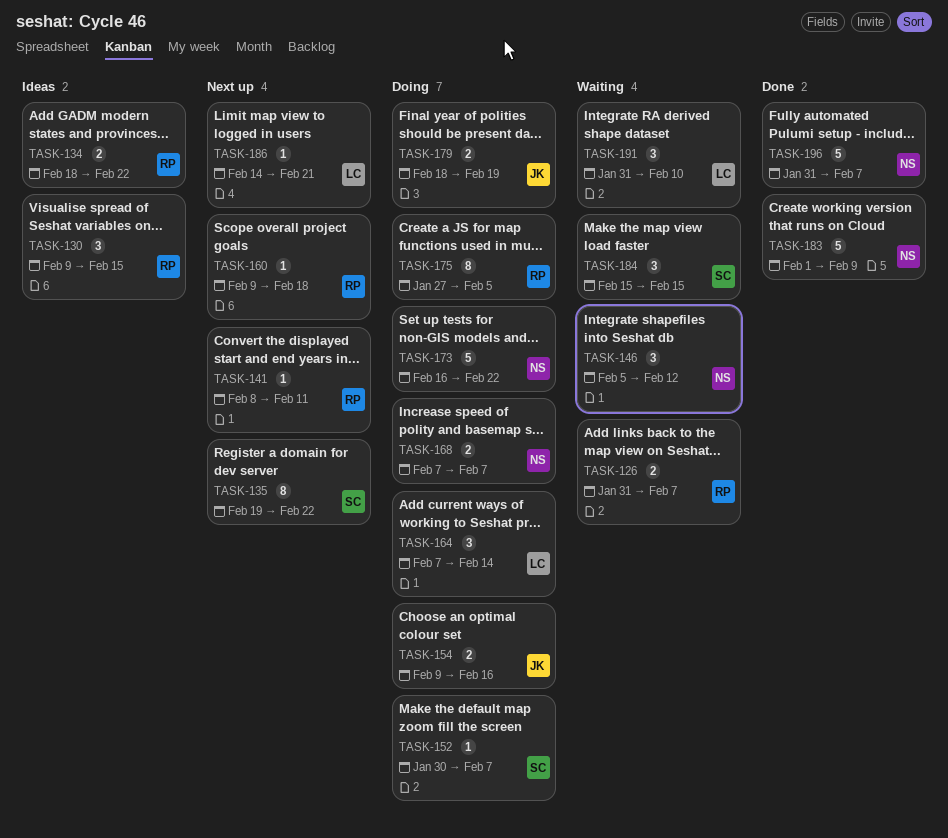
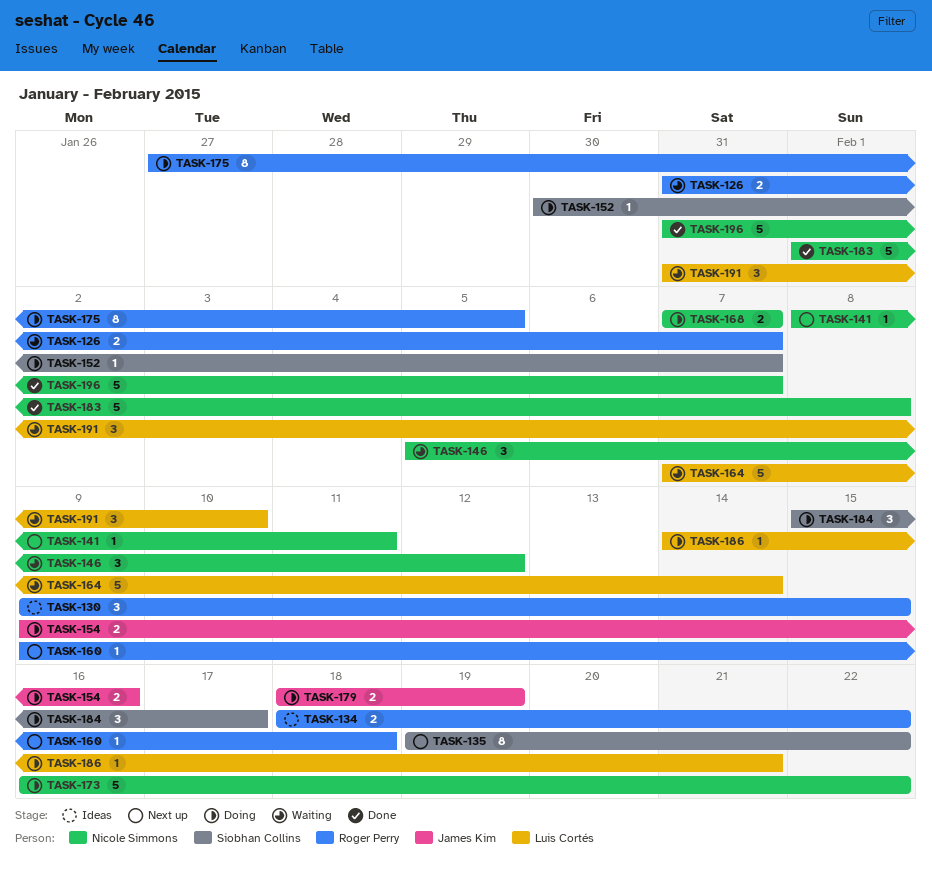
TASK-141, owner: Roger Perry -> Nicole Simmons
TASK-164, status: Doing -> Waiting
TASK-164, estimate: 3 -> 5
TASK-183, due: Feb 9 -> Feb 8
TASK-184, status: Waiting -> Doing
TASK-184, due: Feb 15 -> Feb 17
TASK-186, status: Next up -> Doing

